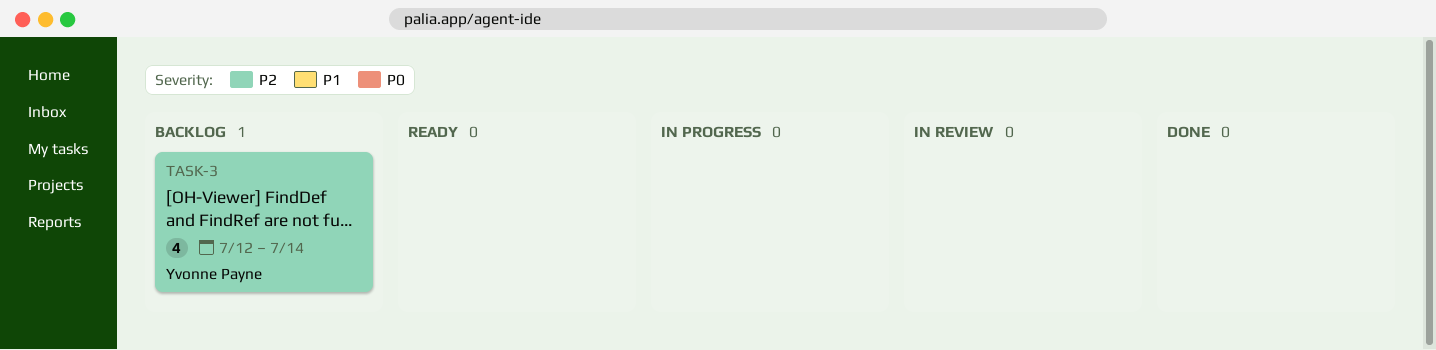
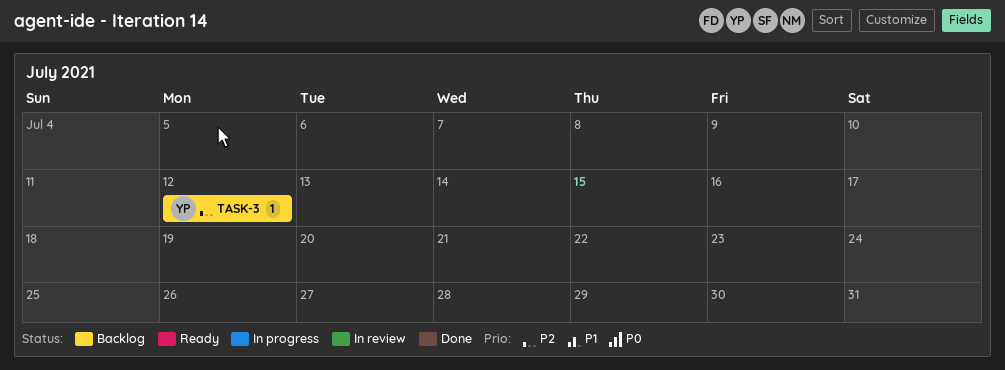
TASK-3, estimate: 4 -> 1
TASK-3, due: Jul 14 -> Jul 12

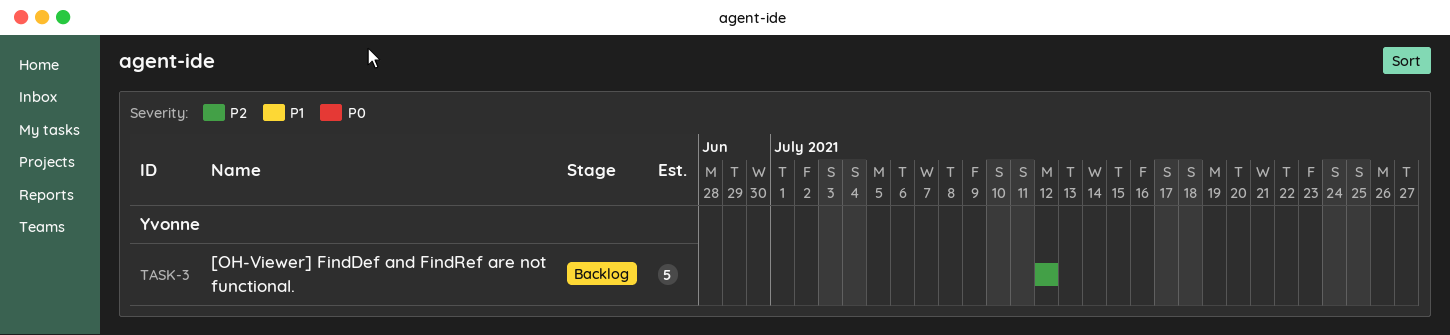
TASK-3, estimate: 1 -> 5

